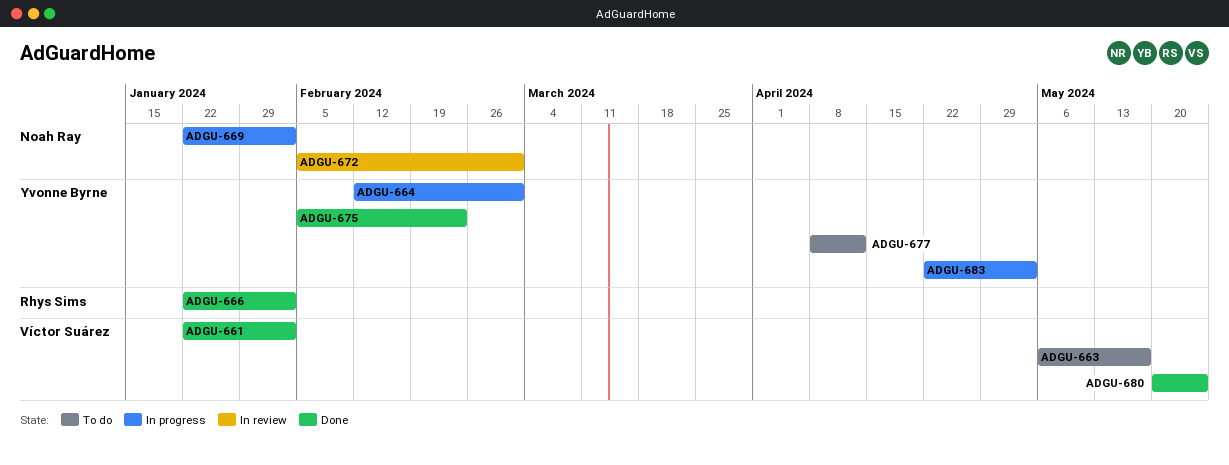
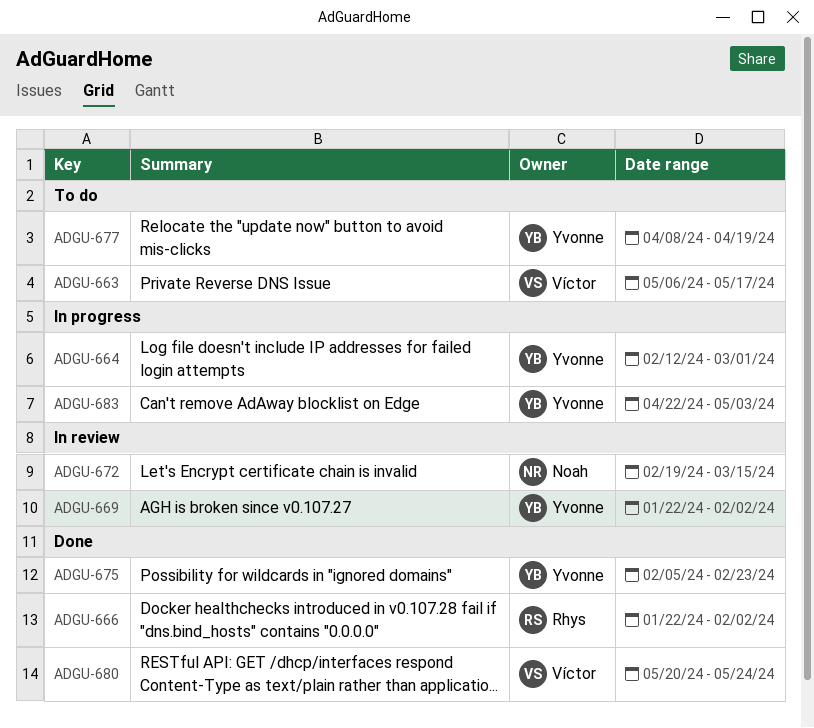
ADGU-661: present -> none
ADGU-669, status: In progress -> In review
ADGU-669, owner: Noah Ray -> Yvonne Byrne
ADGU-672, start: Feb 5 -> Feb 19
ADGU-672, due: Mar 1 -> Mar 15
ADGU-677, due: Apr 12 -> Apr 19

